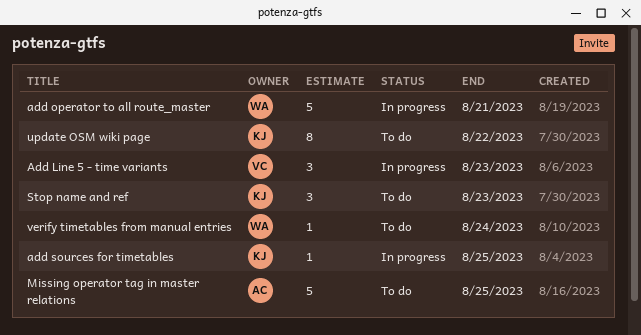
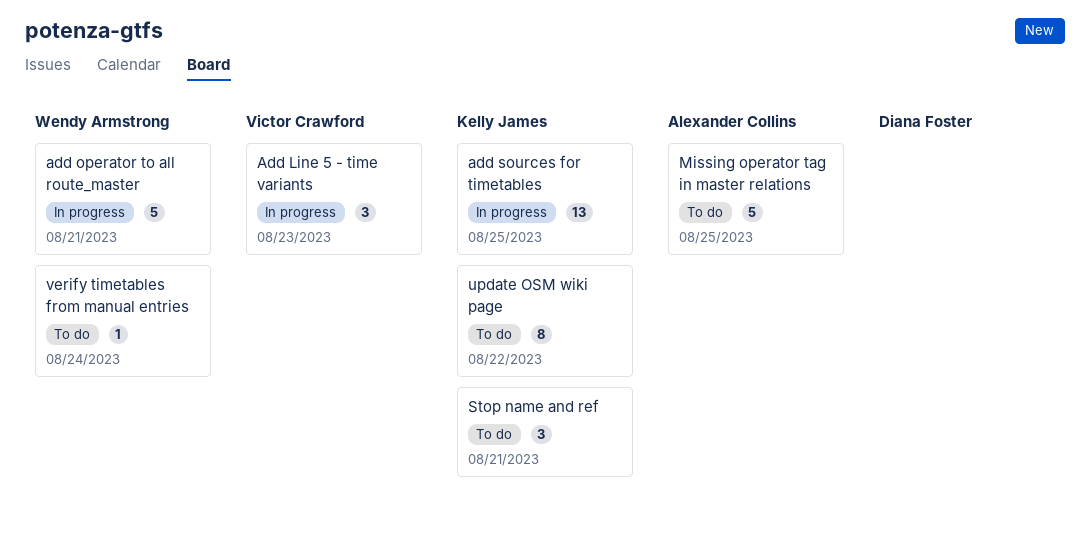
add sources for timetables, estimate: 1 -> 13
Stop name and ref, due: Aug 23 -> Aug 21

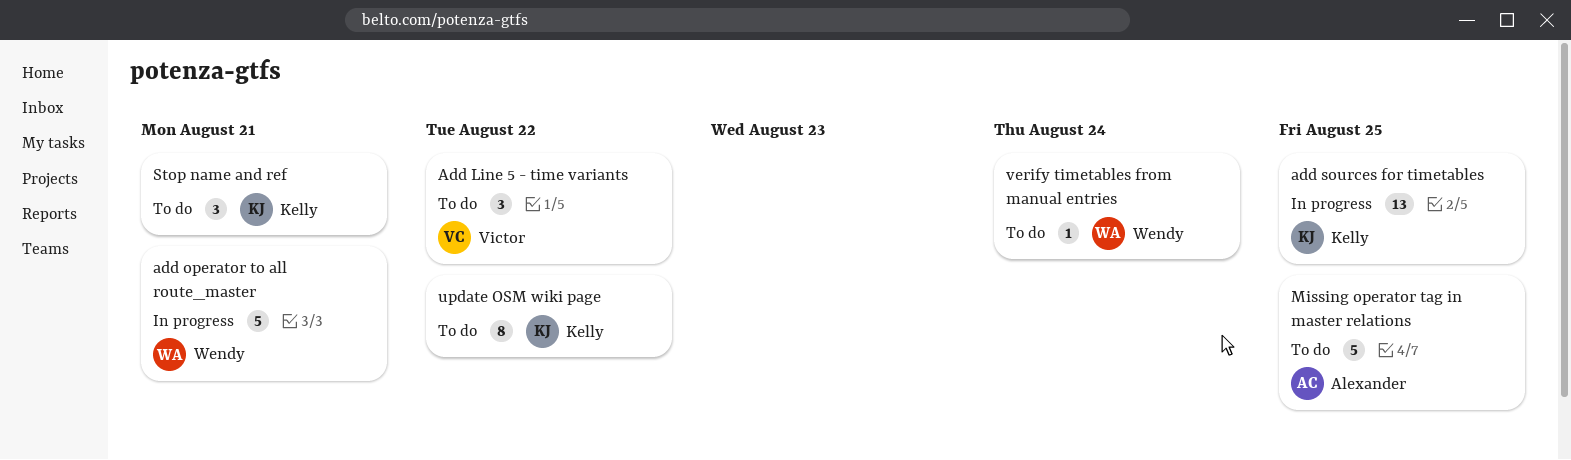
Add Line 5 - time variants, status: In progress -> To do
Add Line 5 - time variants, due: Aug 23 -> Aug 22

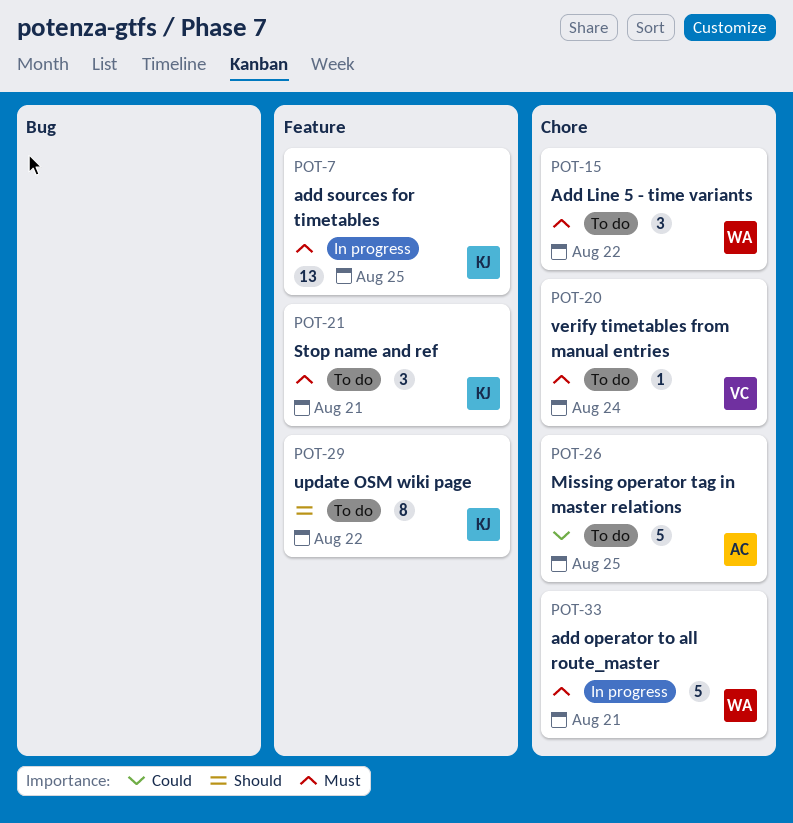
Add Line 5 - time variants, owner: Victor -> Wendy
verify timetables from manual entries, owner: Wendy -> Victor

